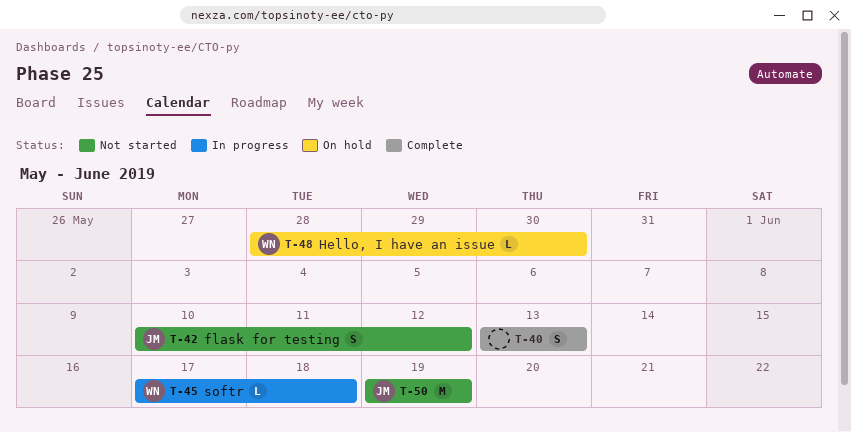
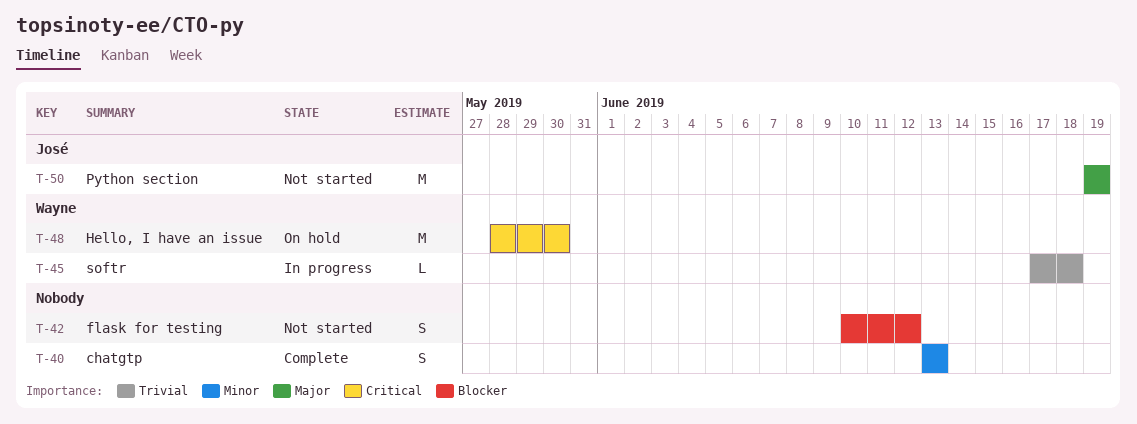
T-42, owner: José -> none
T-48, estimate: L -> M

